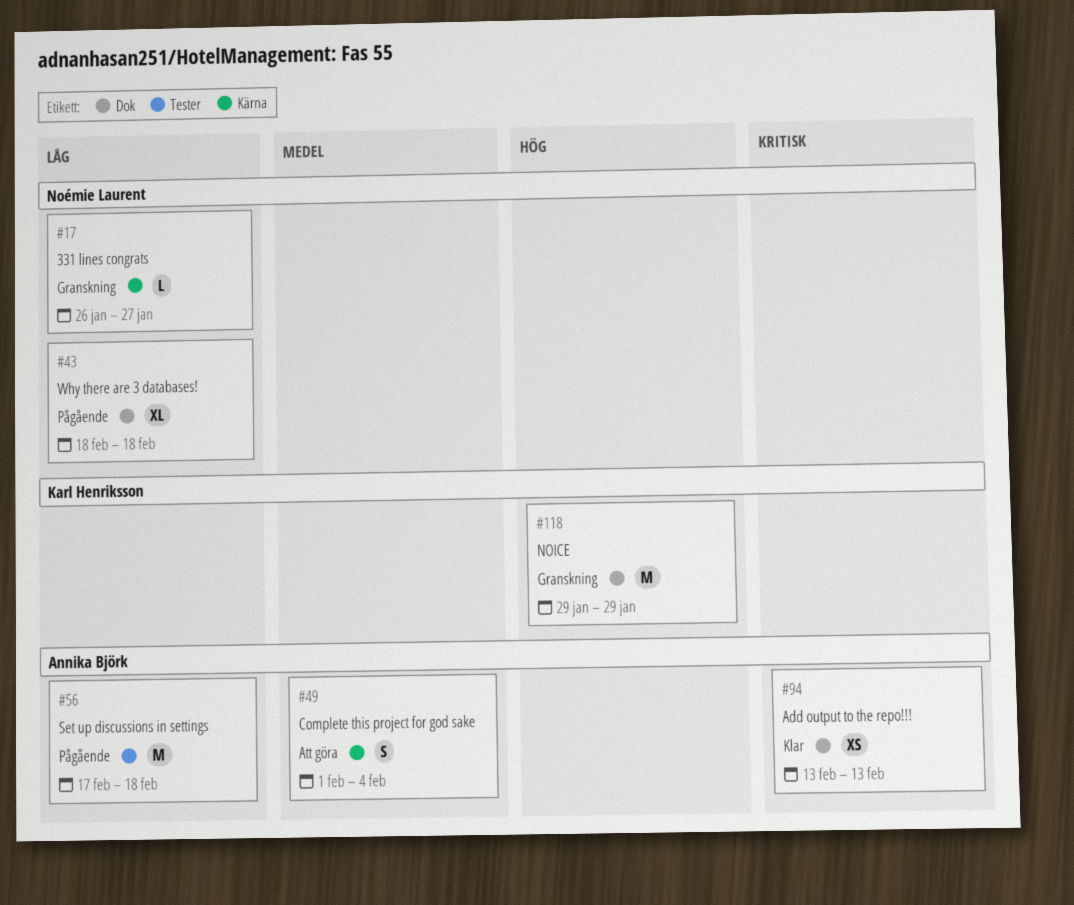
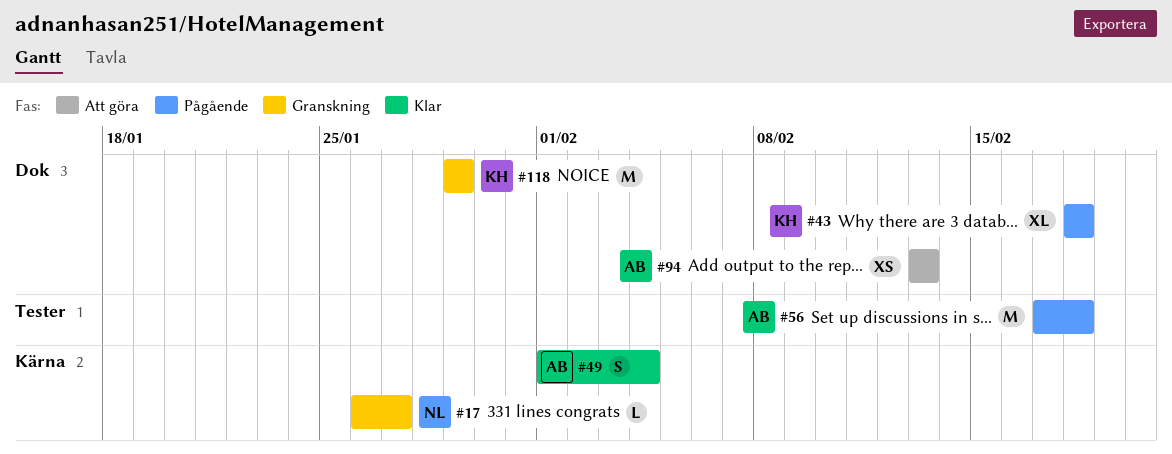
#43, owner: Noémie Laurent -> Karl Henriksson
#49, status: Att göra -> Klar
#94, status: Klar -> Att göra

